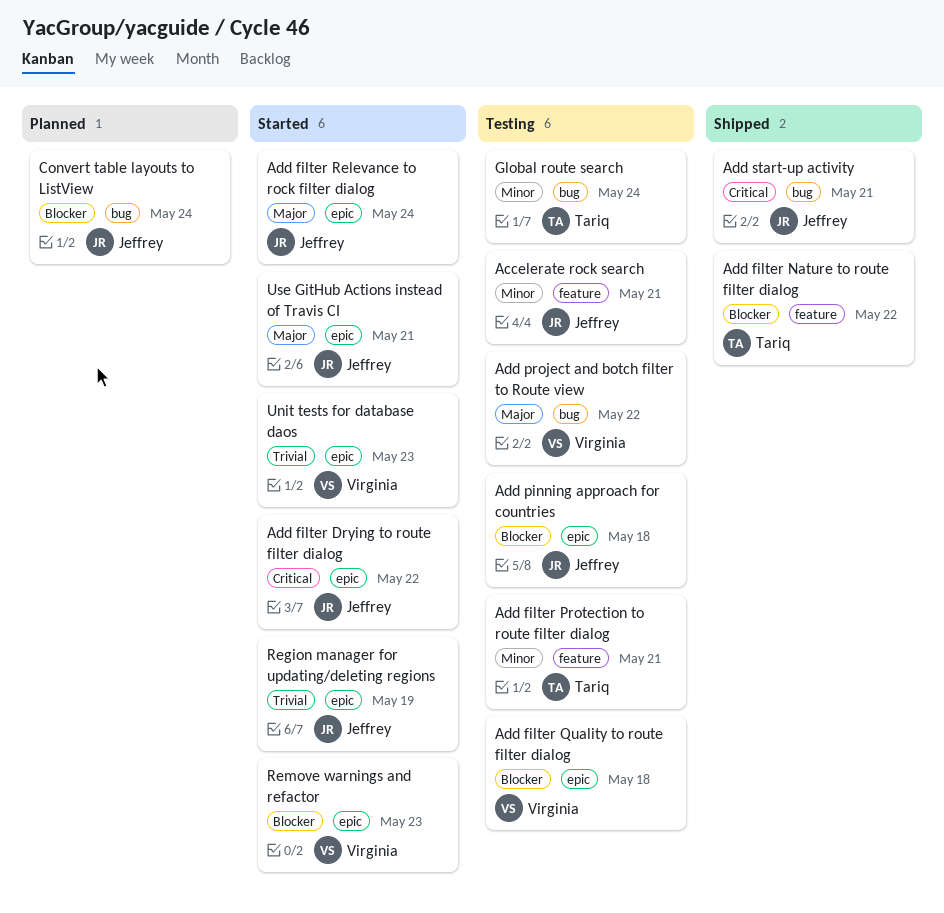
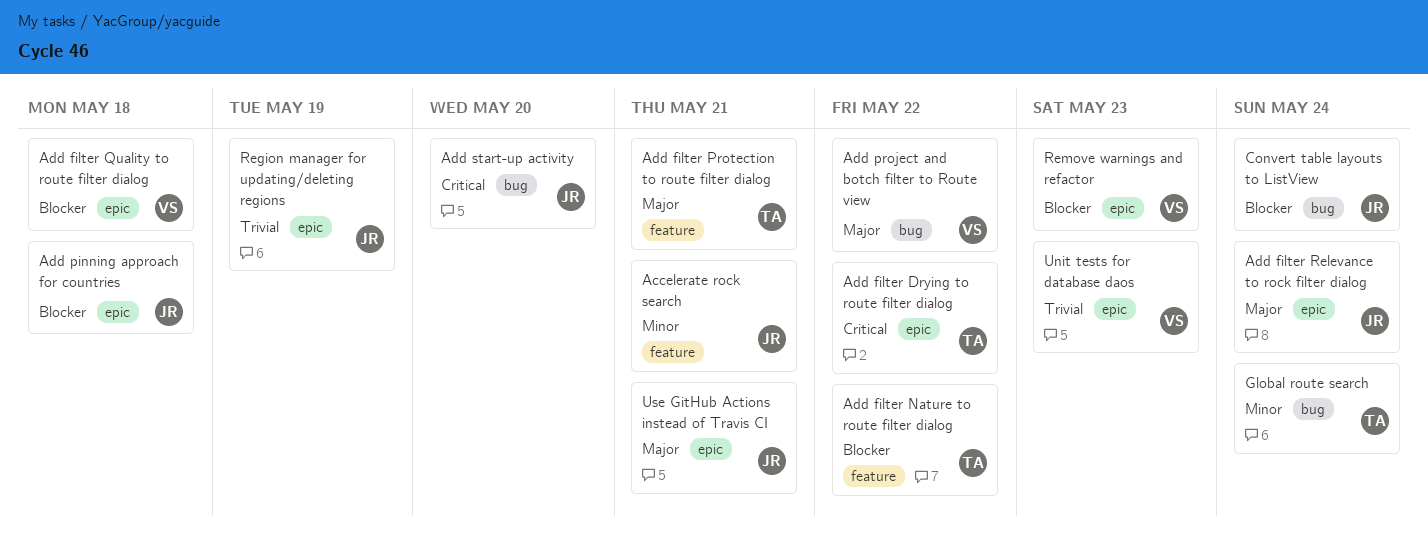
Add filter Drying to route filter dialog, owner: Jeffrey -> Tariq
Add filter Protection to route filter dialog, priority: Minor -> Major
Add start-up activity, due: May 21 -> May 20

